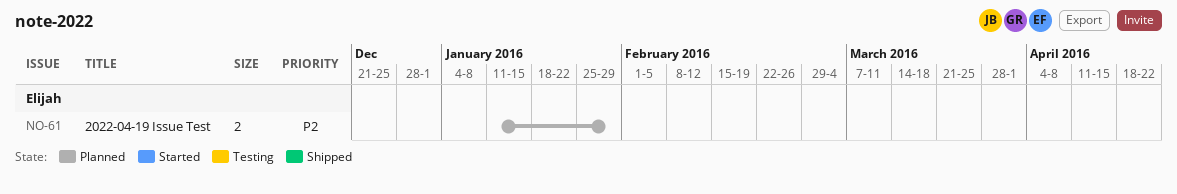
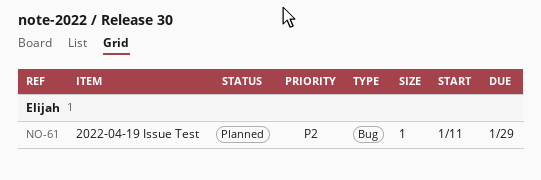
NO-61, estimate: 2 -> 1

